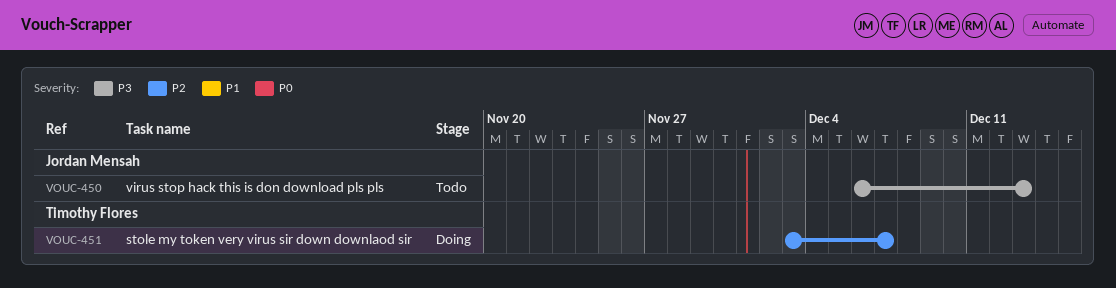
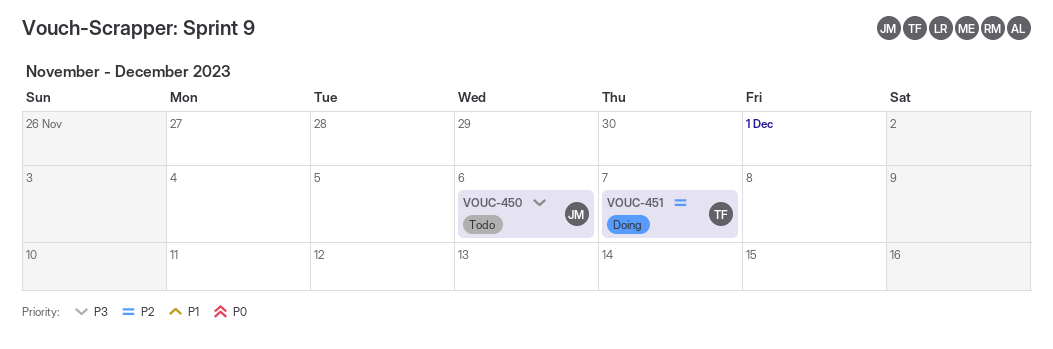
VOUC-450, due: Dec 13 -> Dec 6

